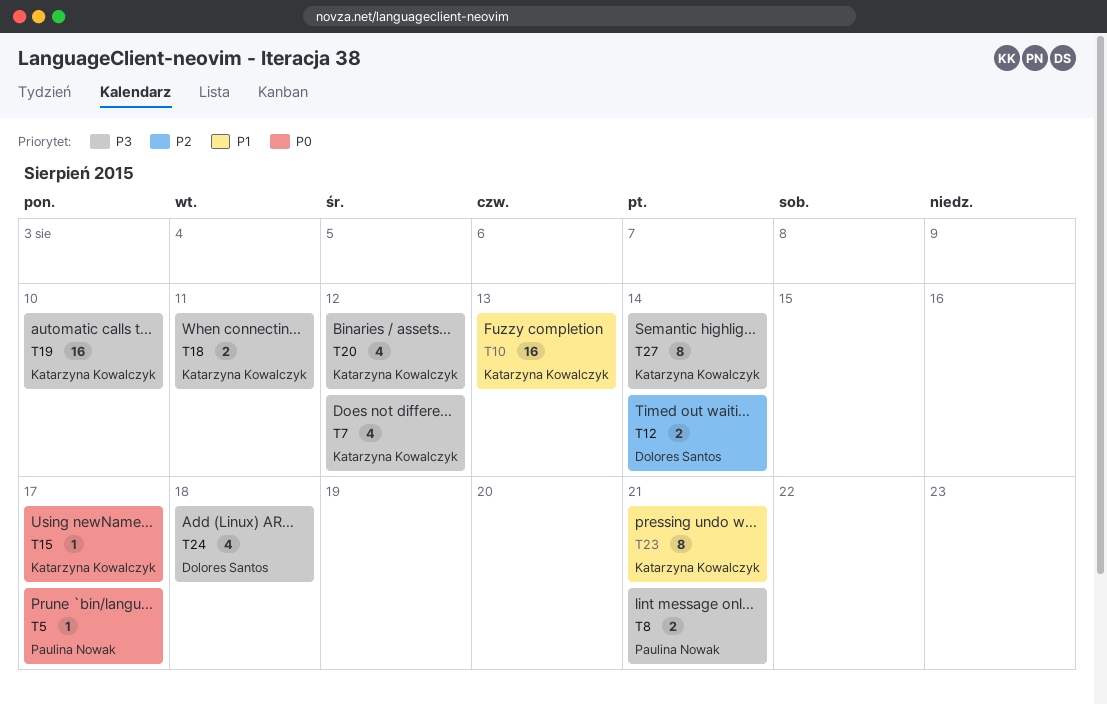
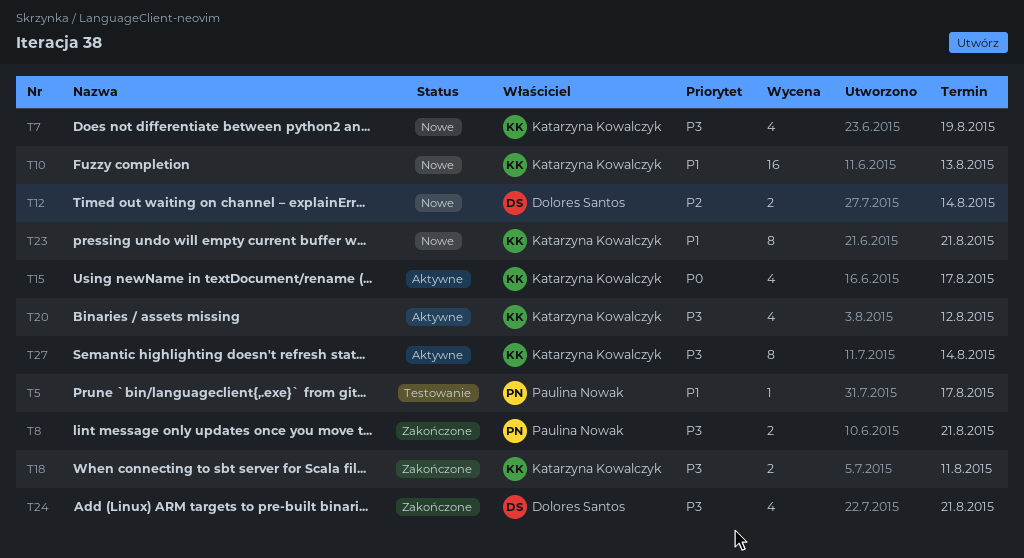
T5, priority: P0 -> P1
T7, due: Aug 12 -> Aug 19
T15, estimate: 1 -> 4
T19: present -> none
T24, due: Aug 18 -> Aug 21

